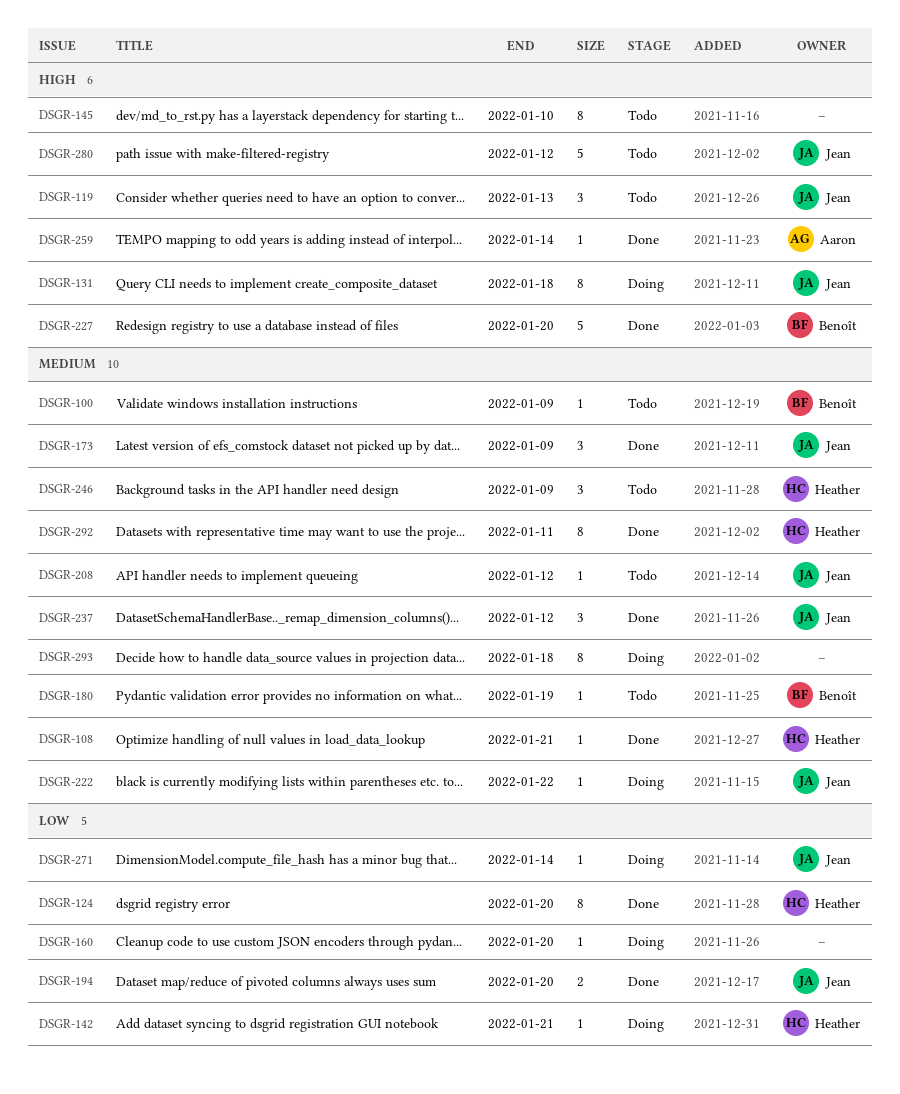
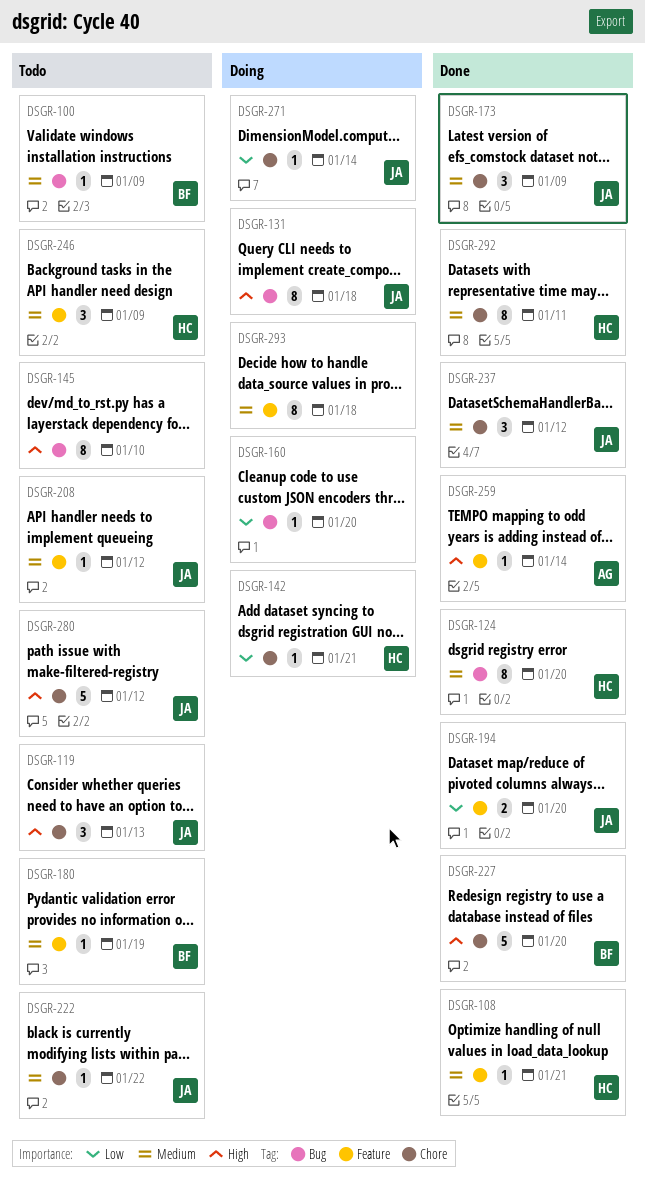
DSGR-124, priority: Low -> Medium
DSGR-222, status: Doing -> Todo

